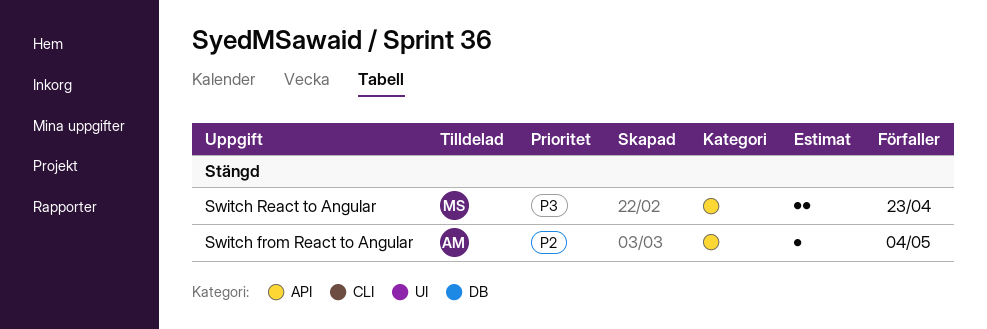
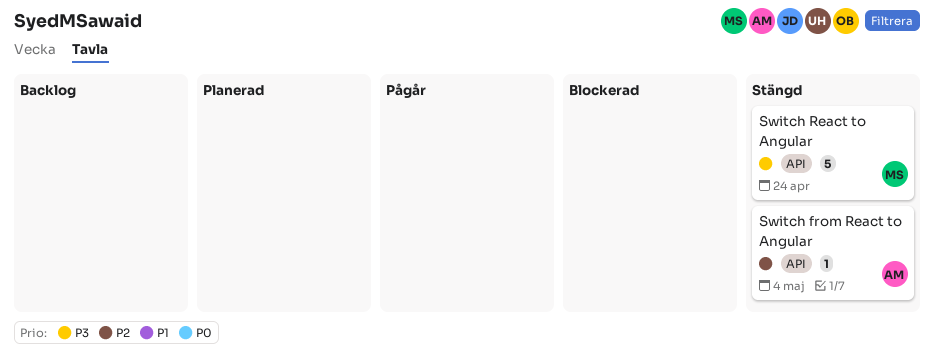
Switch React to Angular, estimate: 2 -> 5
Switch React to Angular, due: Apr 23 -> Apr 24

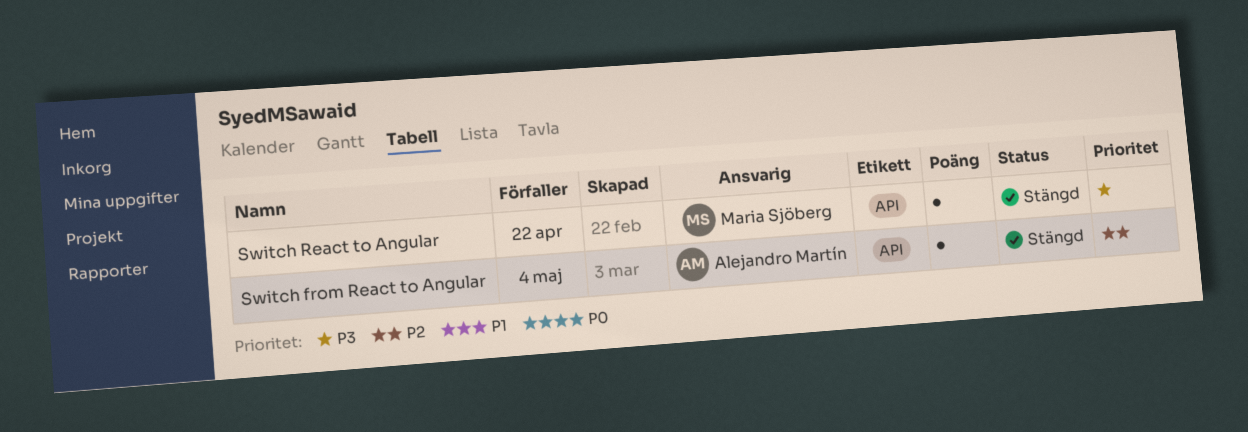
Switch React to Angular, estimate: 5 -> 1
Switch React to Angular, due: Apr 24 -> Apr 22

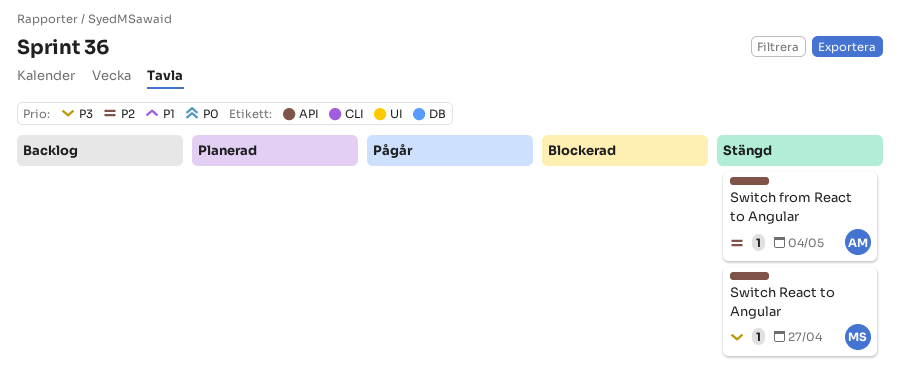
Switch React to Angular, due: Apr 22 -> Apr 27

